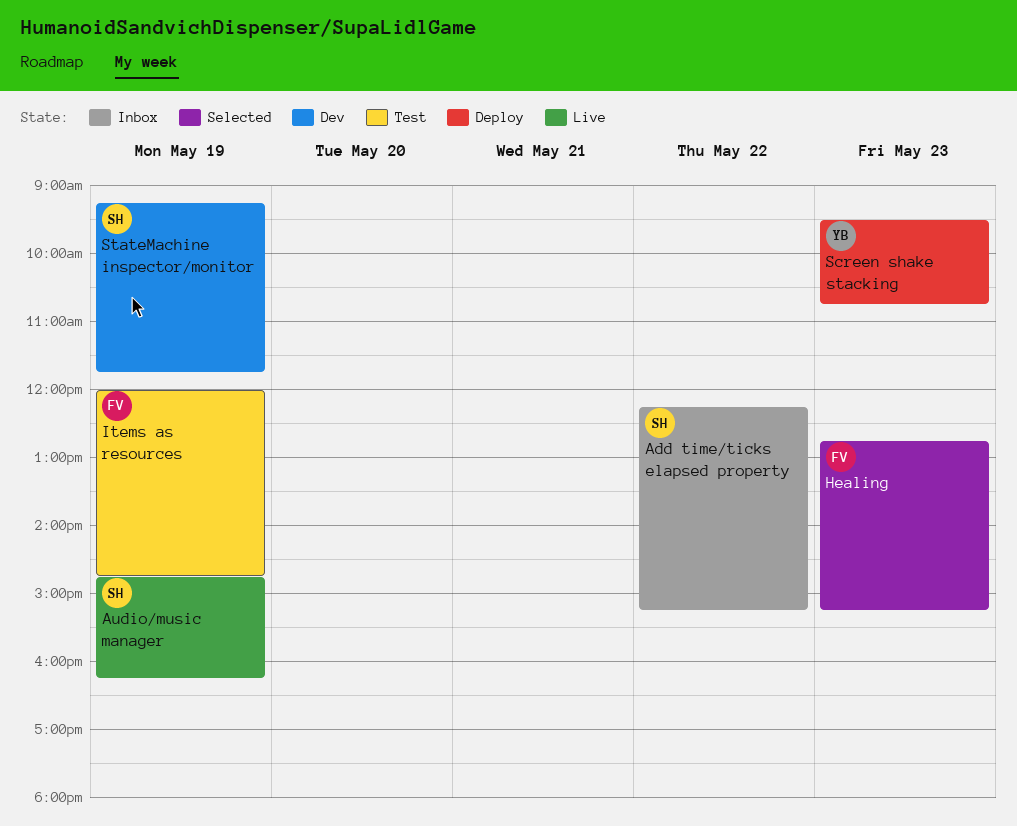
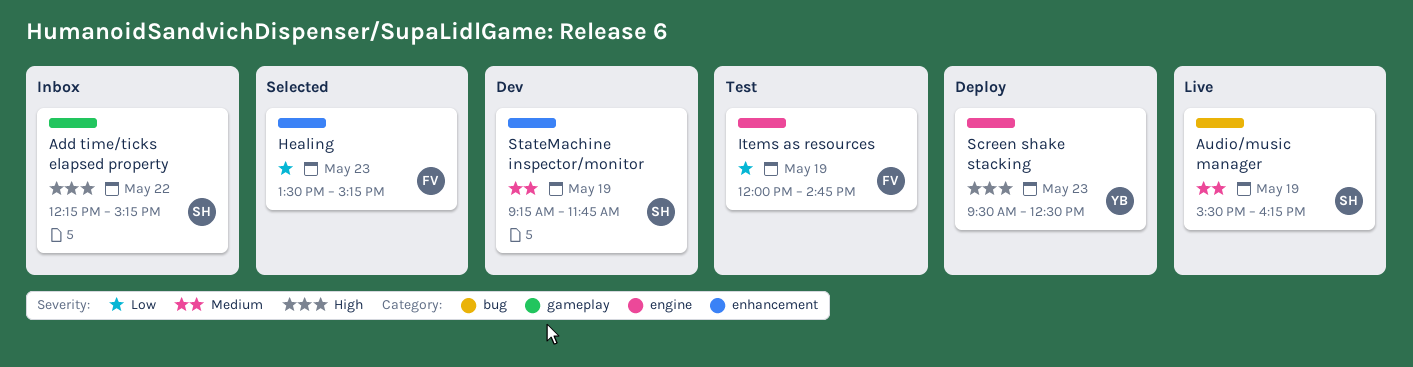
Audio/music manager, begins: 14:45 -> 15:30
Healing, begins: 12:45 -> 13:30
Screen shake stacking, ends: 10:45 -> 12:30

